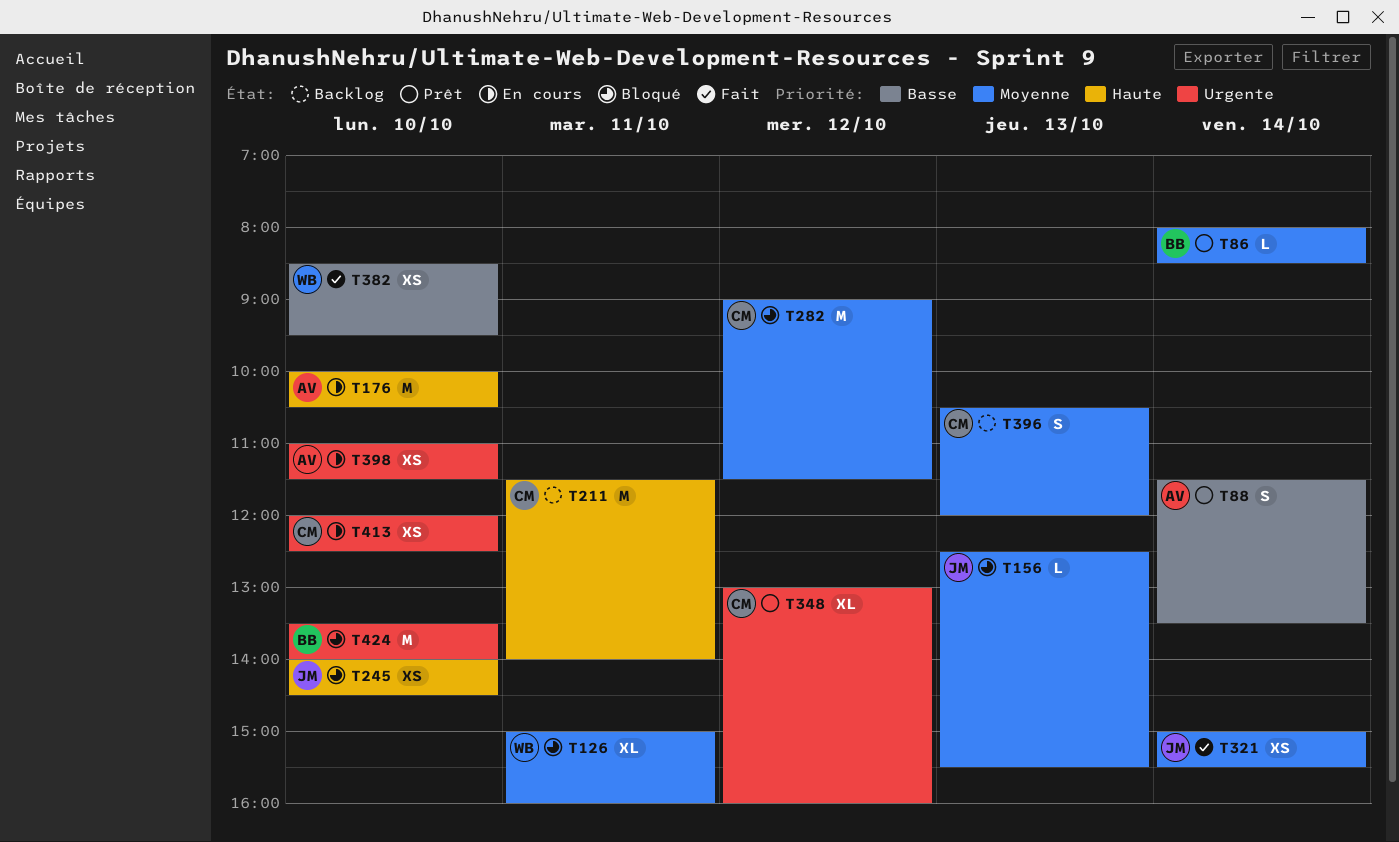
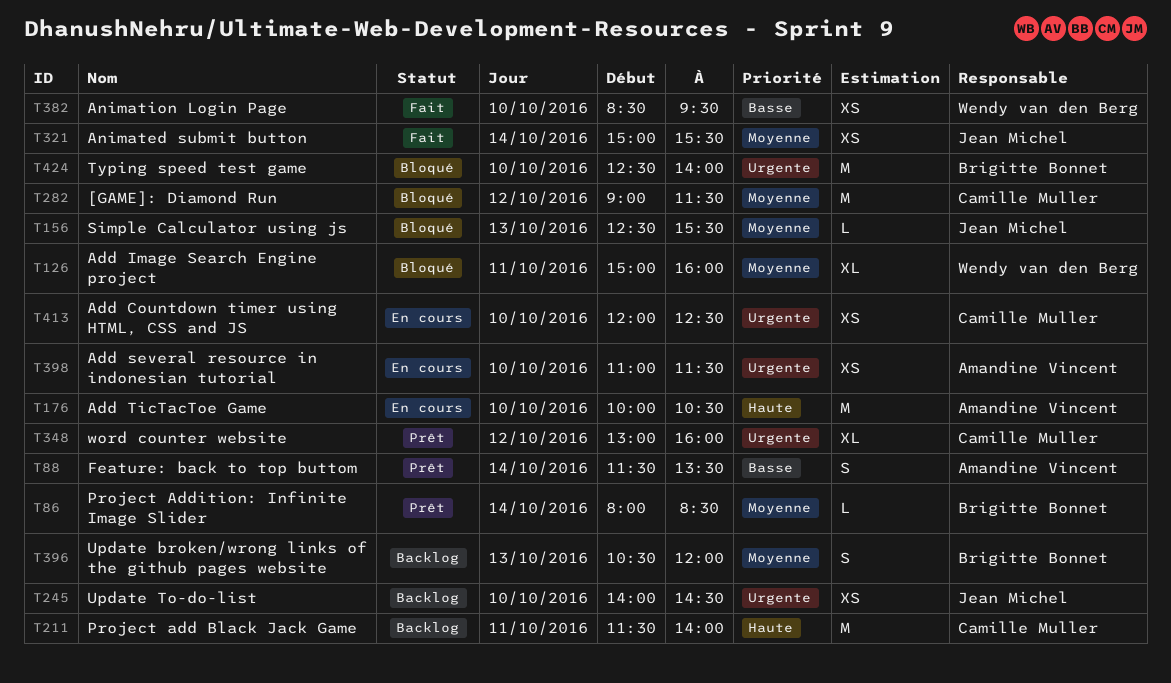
T245, status: Bloqué -> Backlog
T245, priority: Haute -> Urgente
T396, owner: Camille Muller -> Brigitte Bonnet
T424, begins: 13:30 -> 12:30

